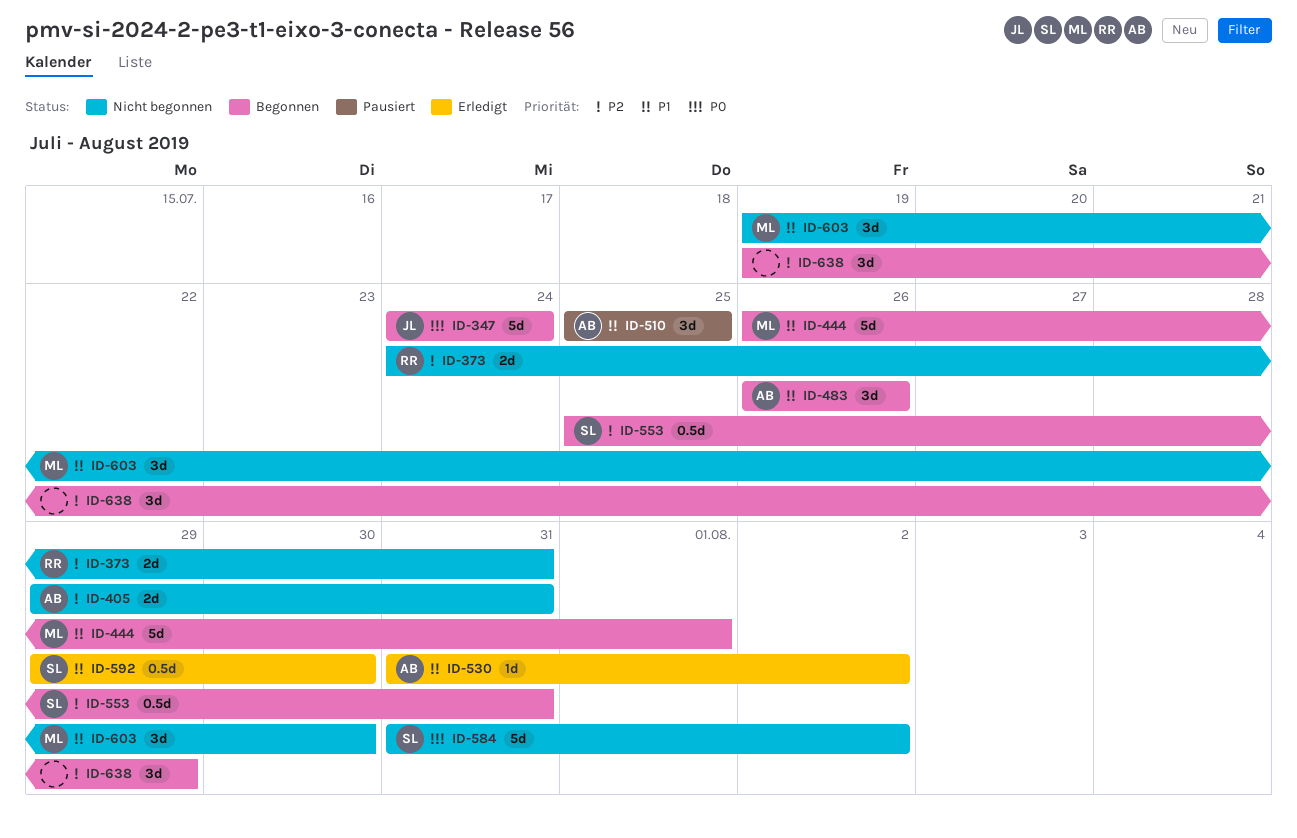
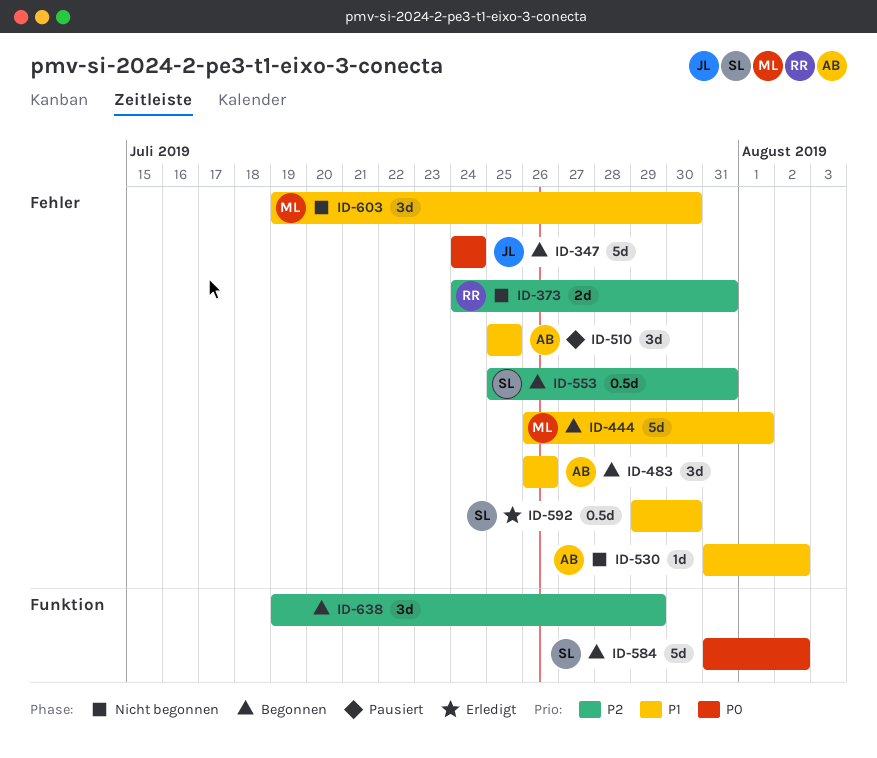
ID-405: present -> none
ID-530, status: Erledigt -> Nicht begonnen
ID-584, status: Nicht begonnen -> Begonnen

